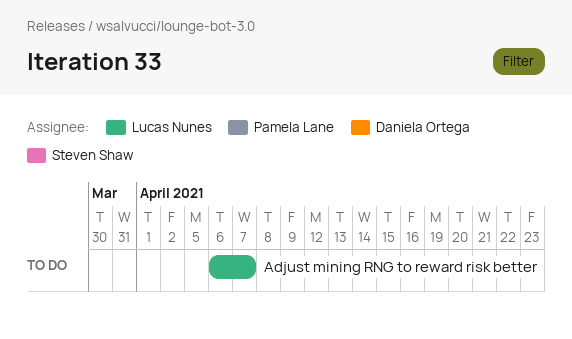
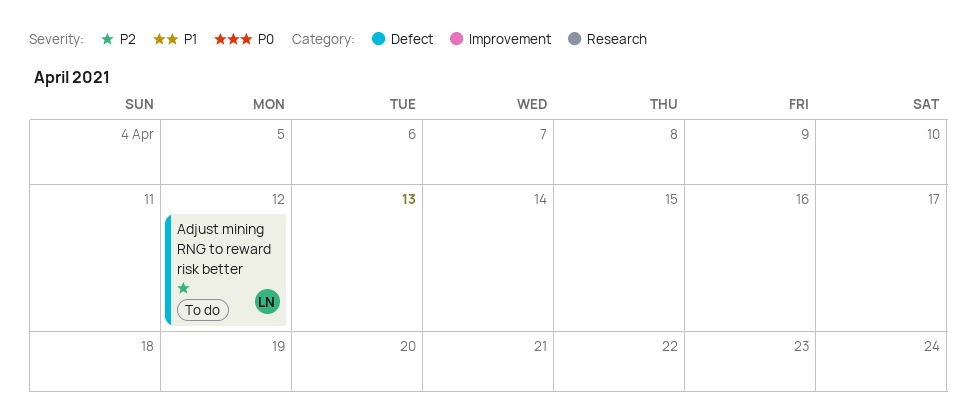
Adjust mining RNG to reward risk better, due: Apr 7 -> Apr 12

